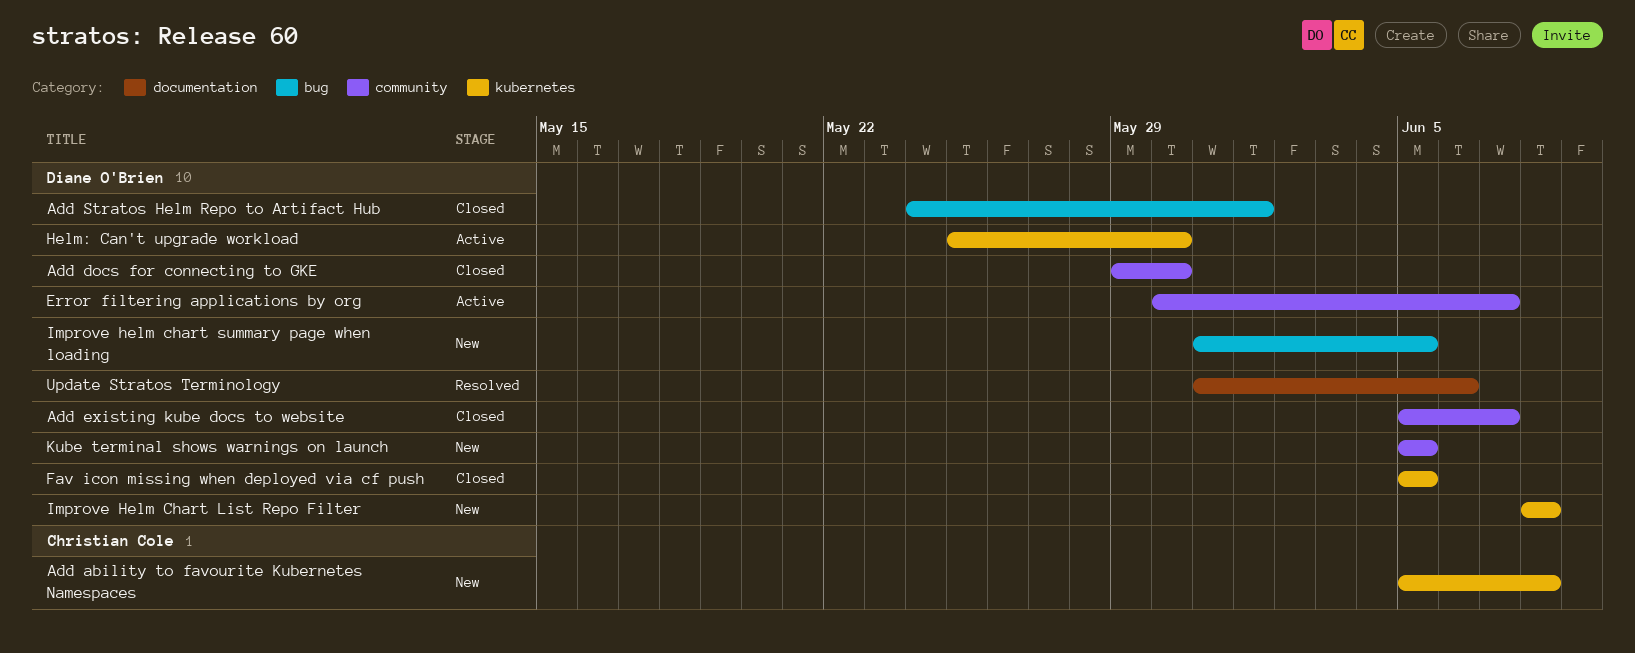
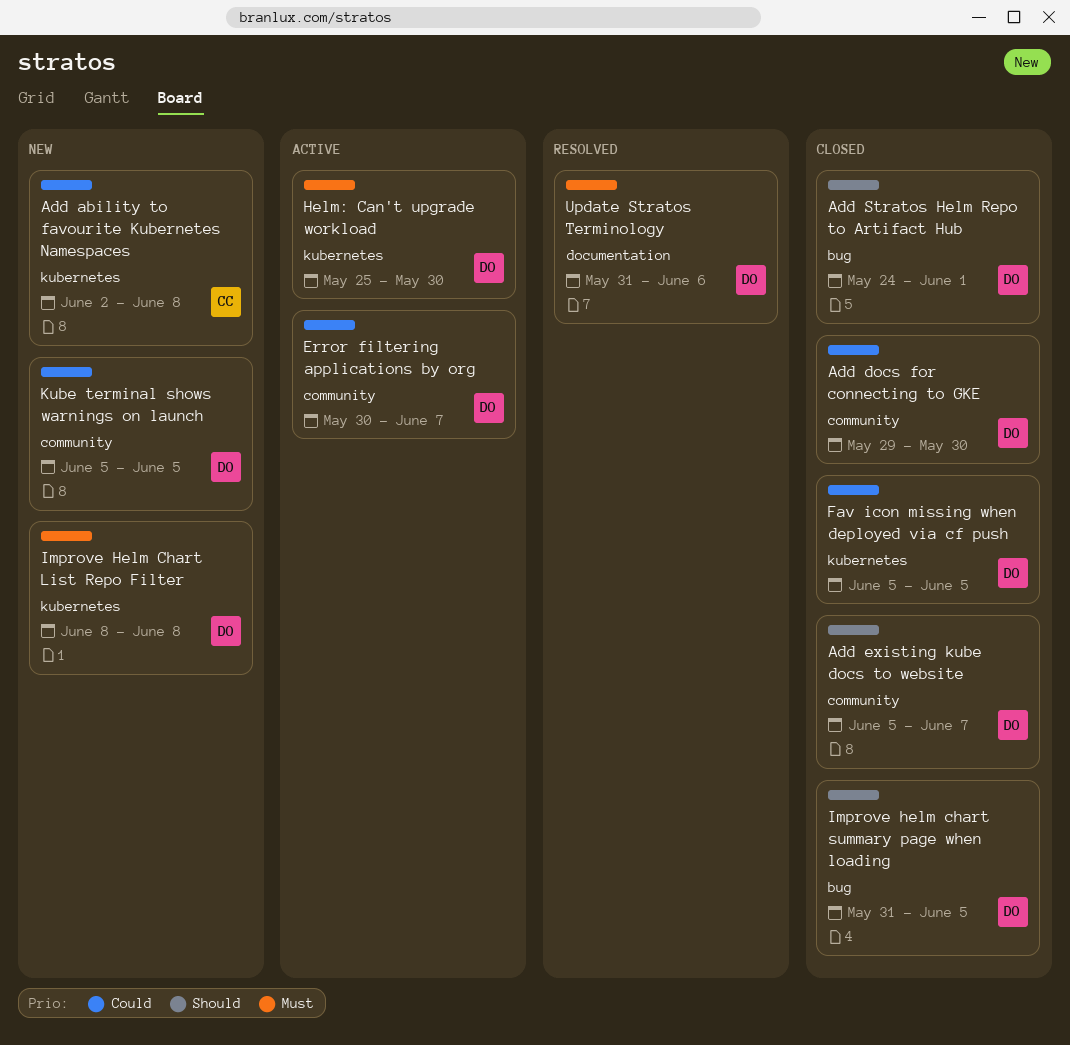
Add ability to favourite Kubernetes Namespaces, start: Jun 5 -> Jun 2
Improve helm chart summary page when loading, status: New -> Closed

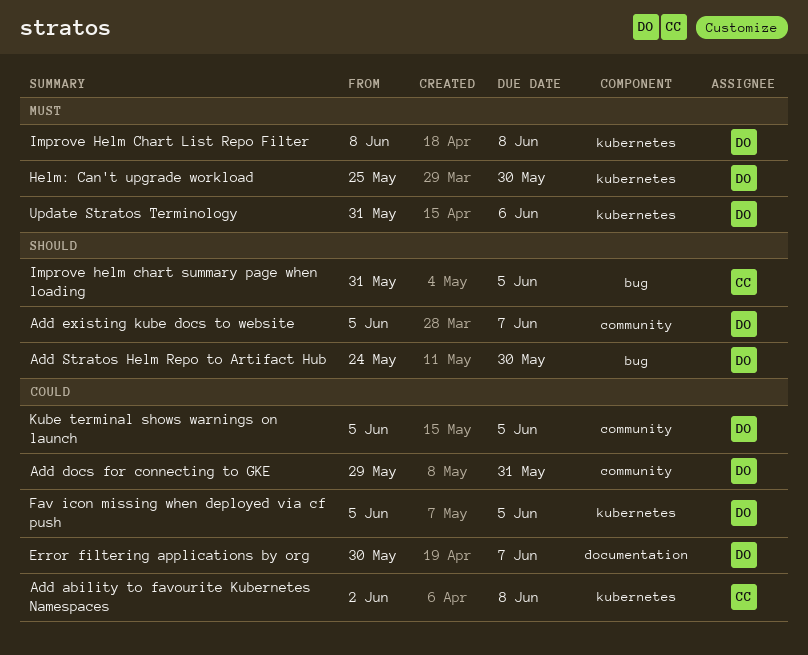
Add docs for connecting to GKE, due: May 30 -> May 31
Add Stratos Helm Repo to Artifact Hub, due: Jun 1 -> May 30
Error filtering applications by org, label: community -> documentation
Improve helm chart summary page when loading, owner: DO -> CC
Update Stratos Terminology, label: documentation -> kubernetes

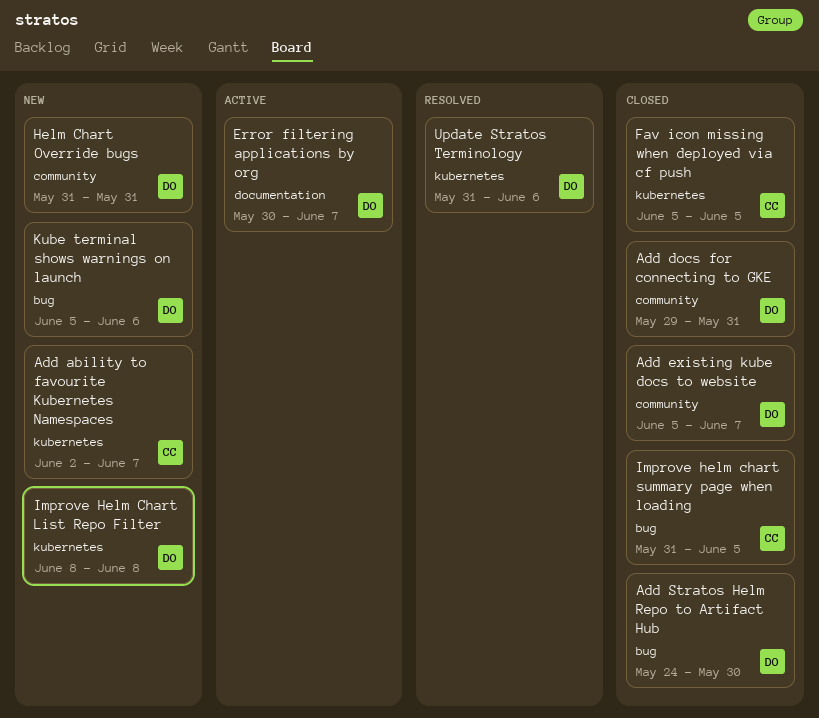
Add ability to favourite Kubernetes Namespaces, due: Jun 8 -> Jun 7
Fav icon missing when deployed via cf push, owner: DO -> CC
Helm Chart Override bugs: none -> present
Helm: Can't upgrade workload: present -> none
Kube terminal shows warnings on launch, label: community -> bug
Kube terminal shows warnings on launch, due: Jun 5 -> Jun 6

